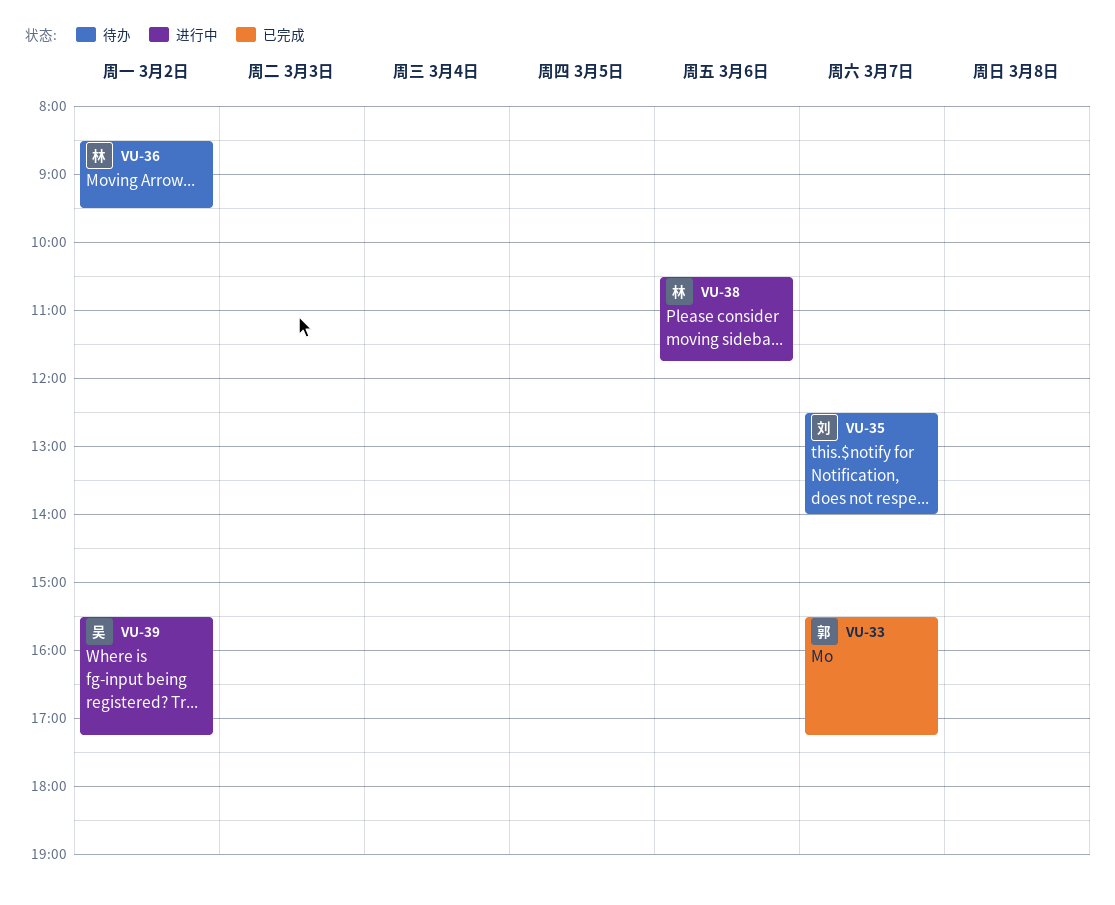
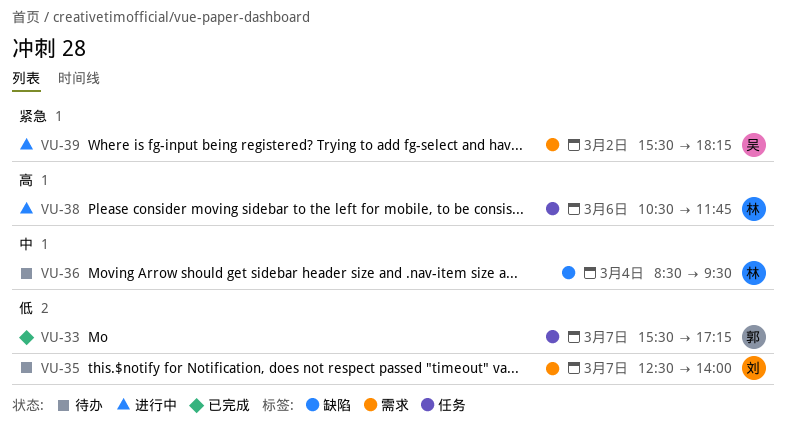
VU-36, day: Mar 2 -> Mar 4
VU-39, ends: 17:15 -> 18:15

